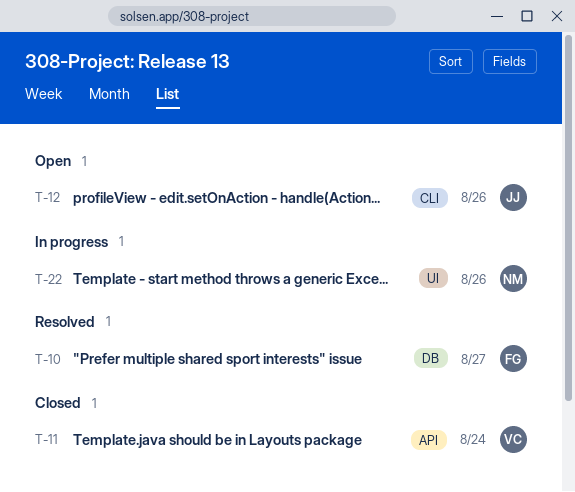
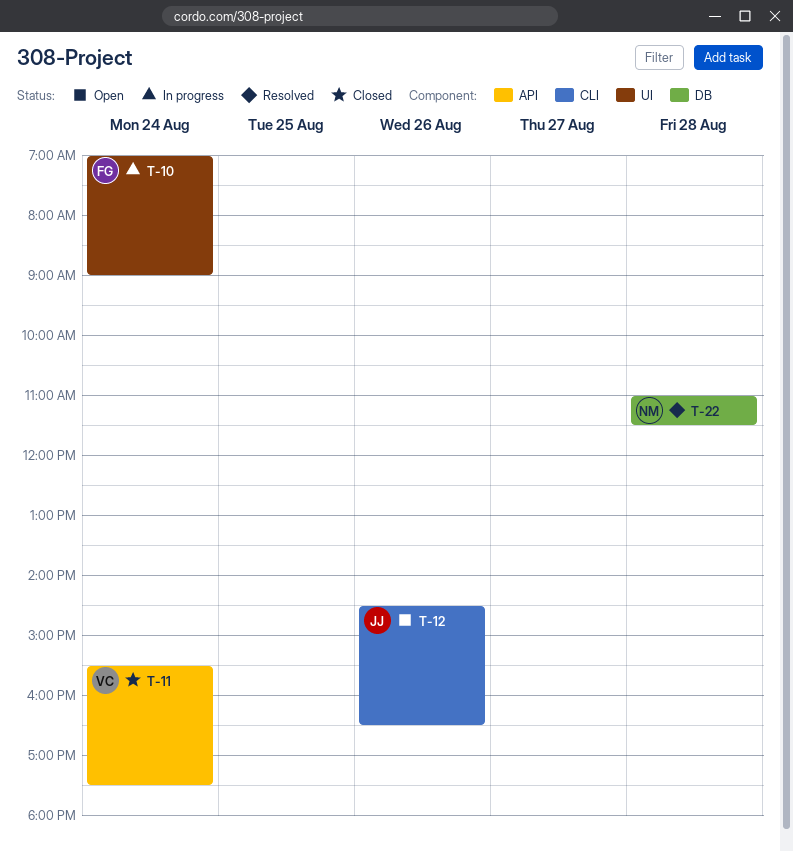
T-10, status: Resolved -> In progress
T-10, label: DB -> UI
T-10, day: Aug 27 -> Aug 24
T-22, status: In progress -> Resolved
T-22, label: UI -> DB
T-22, day: Aug 26 -> Aug 28

